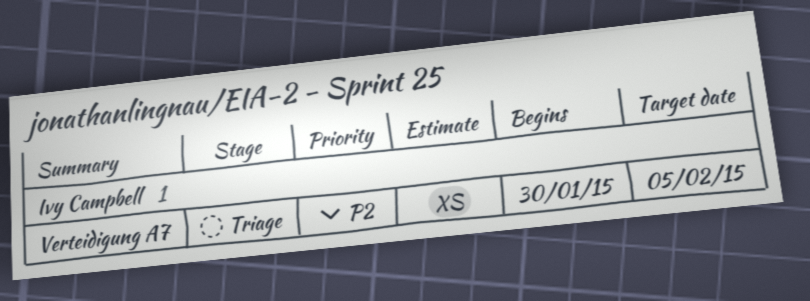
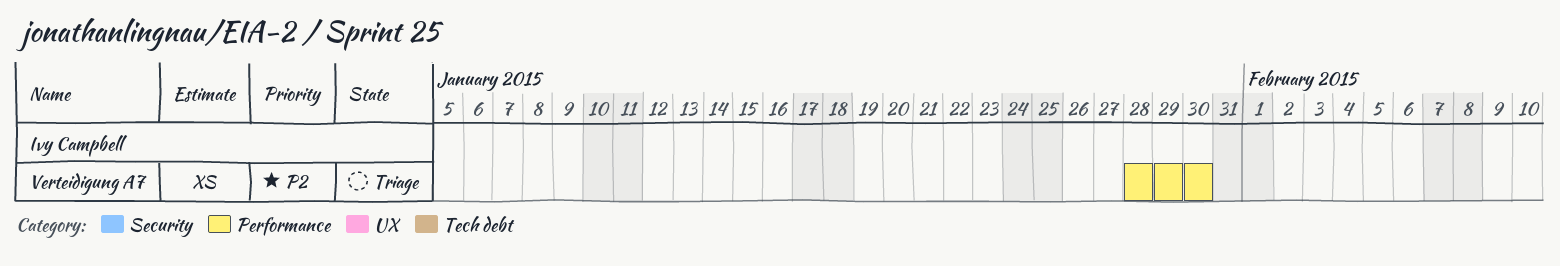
Verteidigung A7, start: Jan 30 -> Jan 28
Verteidigung A7, due: Feb 5 -> Jan 30

